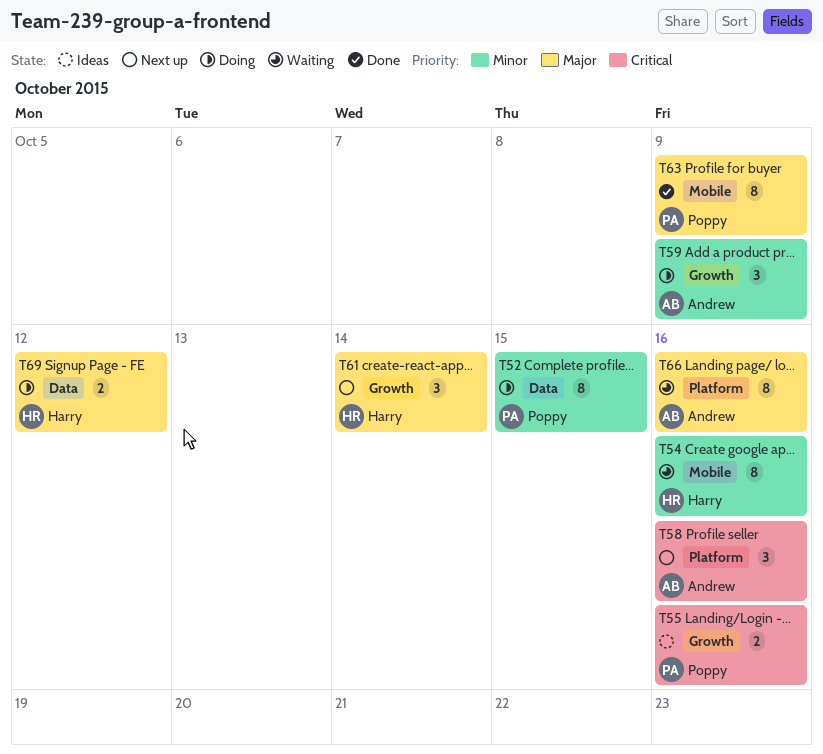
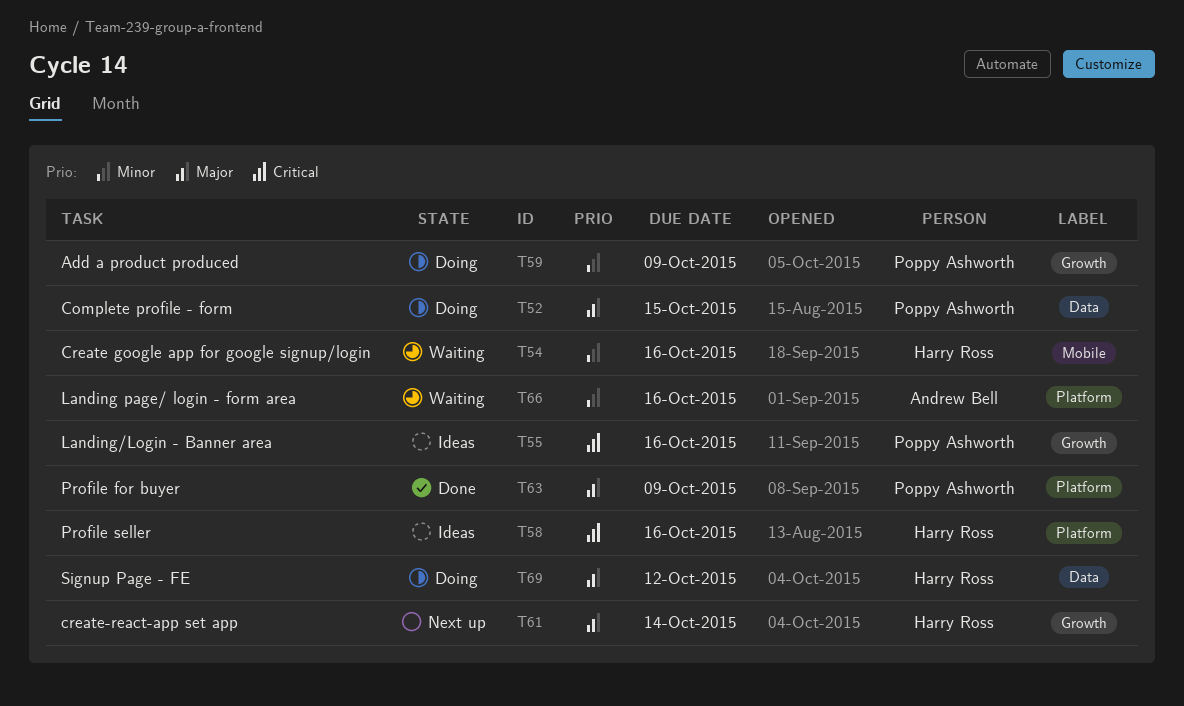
T52, priority: Minor -> Major
T58, status: Next up -> Ideas
T58, owner: Andrew Bell -> Harry Ross
T59, owner: Andrew Bell -> Poppy Ashworth
T63, label: Mobile -> Platform
T66, priority: Major -> Minor

